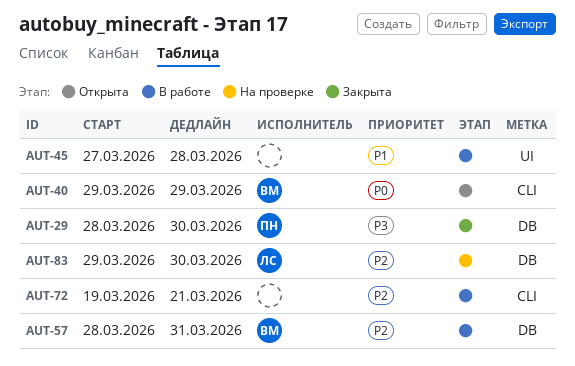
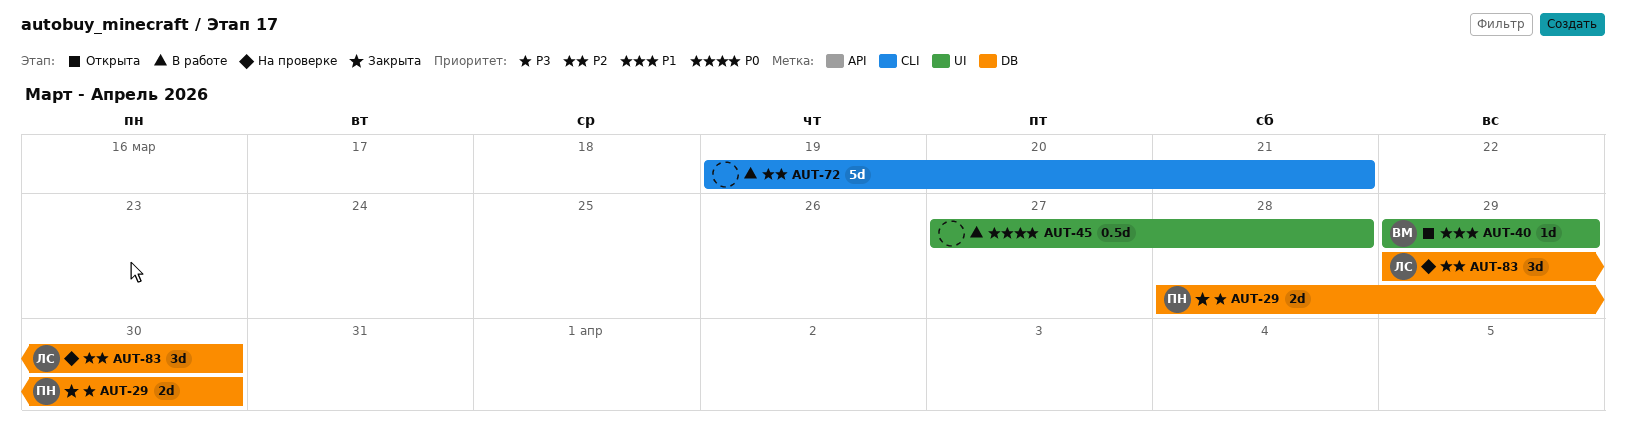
AUT-40, priority: P0 -> P1
AUT-40, label: CLI -> UI
AUT-45, priority: P1 -> P0
AUT-57: present -> none

